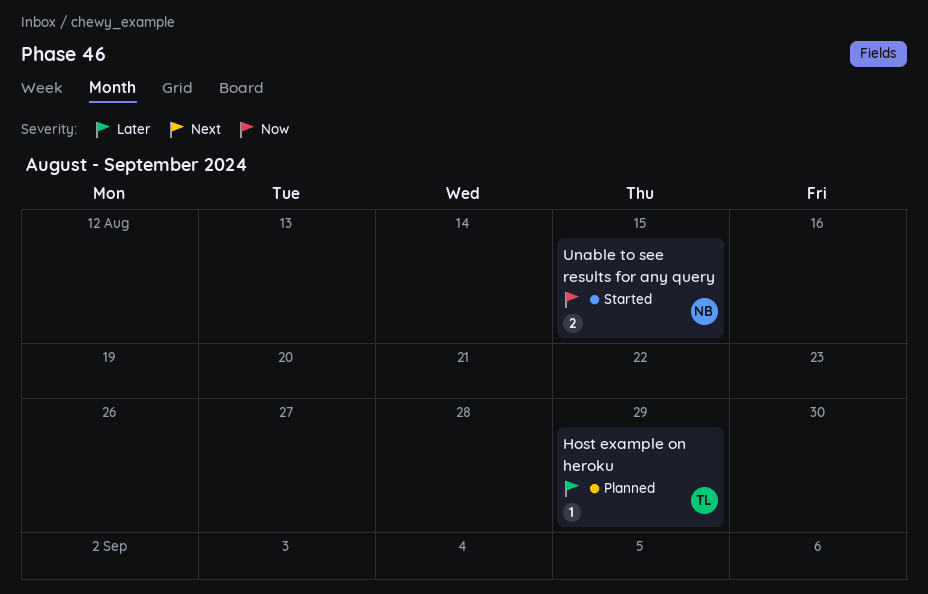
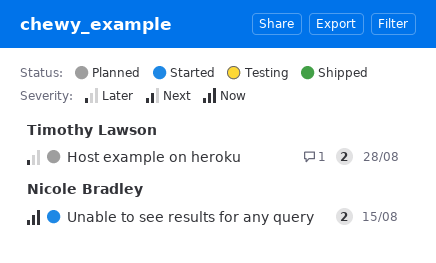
Host example on heroku, estimate: 1 -> 2
Host example on heroku, due: Aug 29 -> Aug 28

